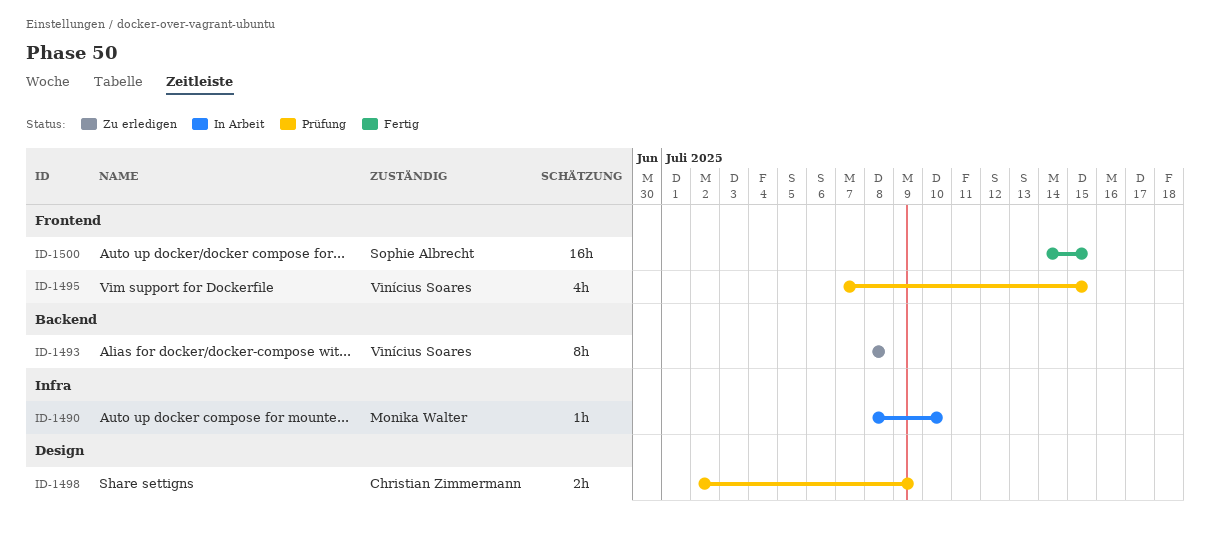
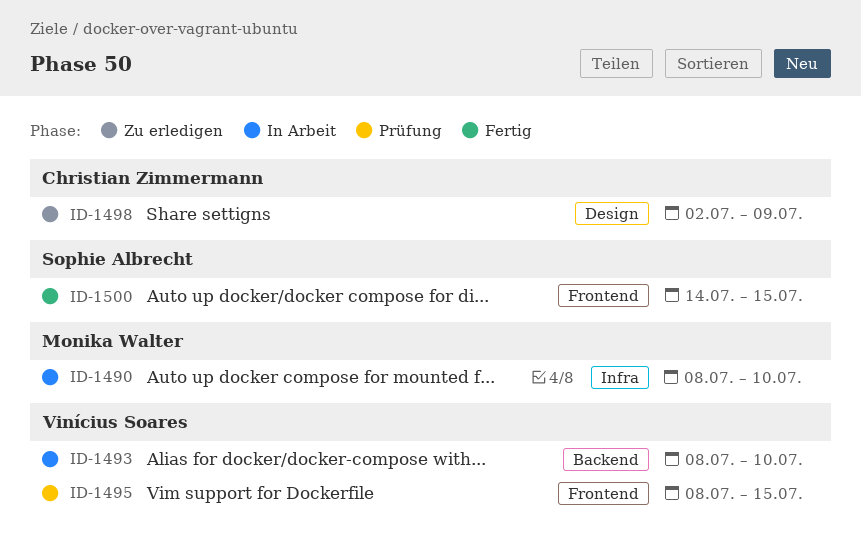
ID-1493, status: Zu erledigen -> In Arbeit
ID-1493, due: Jul 8 -> Jul 10
ID-1495, start: Jul 7 -> Jul 8
ID-1498, status: Prüfung -> Zu erledigen

